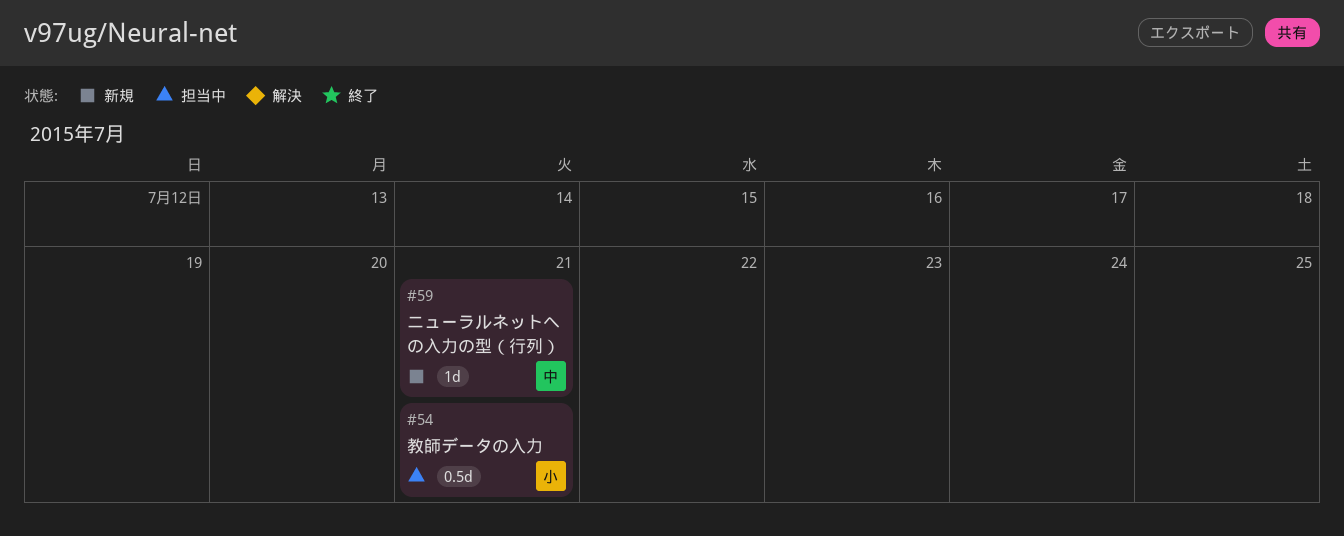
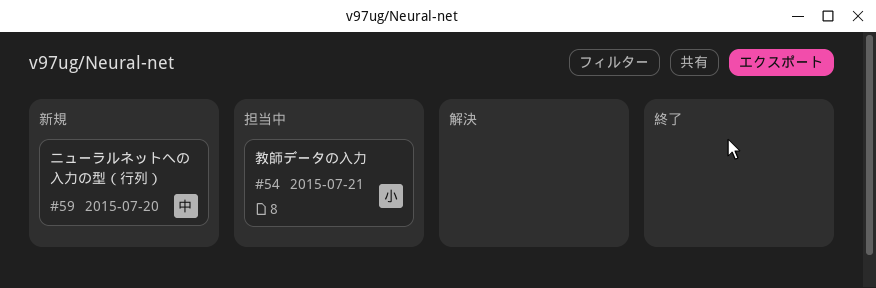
#59, due: Jul 21 -> Jul 20

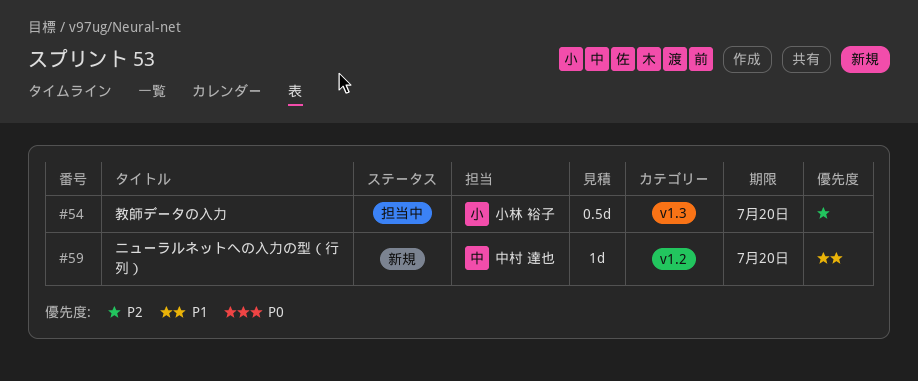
#54, due: Jul 21 -> Jul 20

